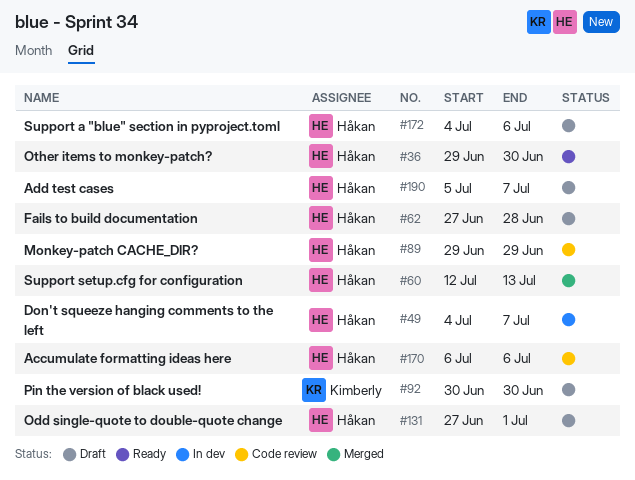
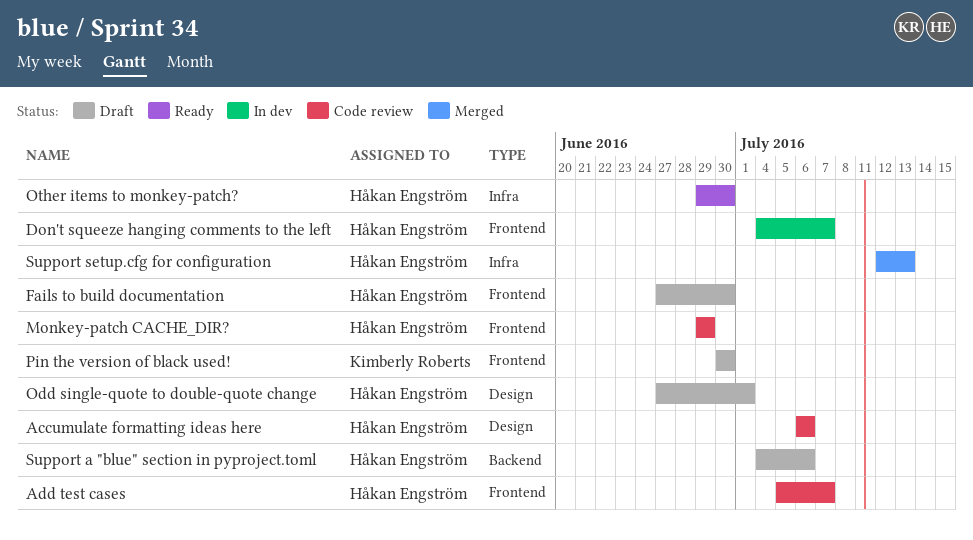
Add test cases, status: Draft -> Code review
Fails to build documentation, due: Jun 28 -> Jun 30

